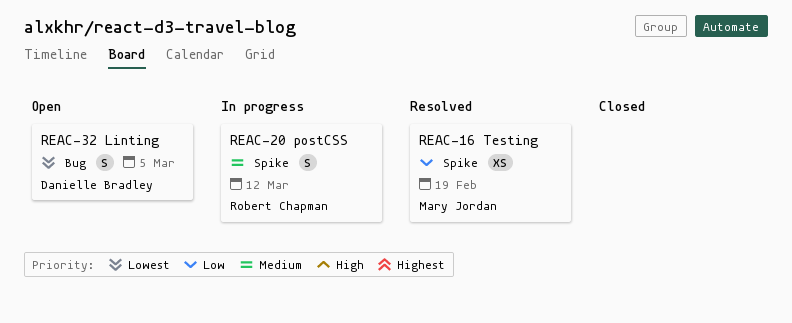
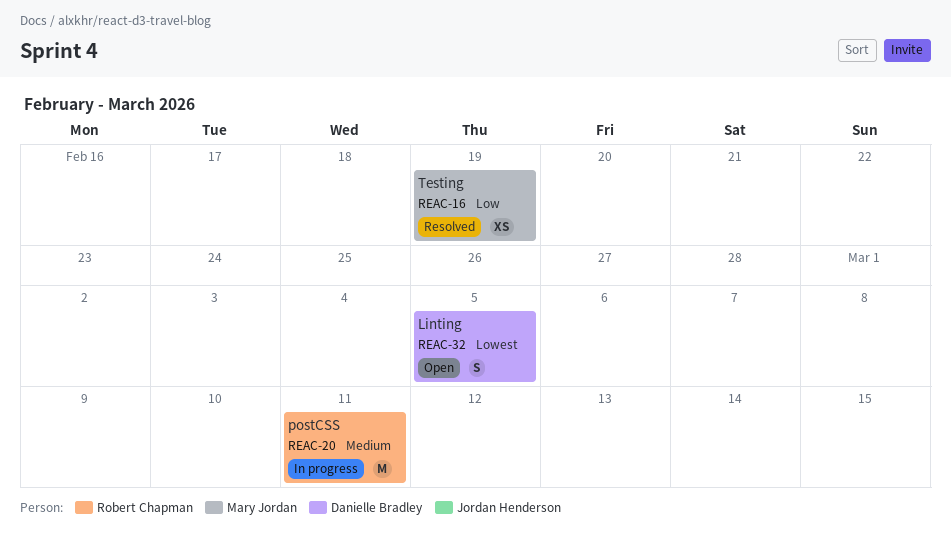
REAC-20, estimate: S -> M
REAC-20, due: Mar 12 -> Mar 11

